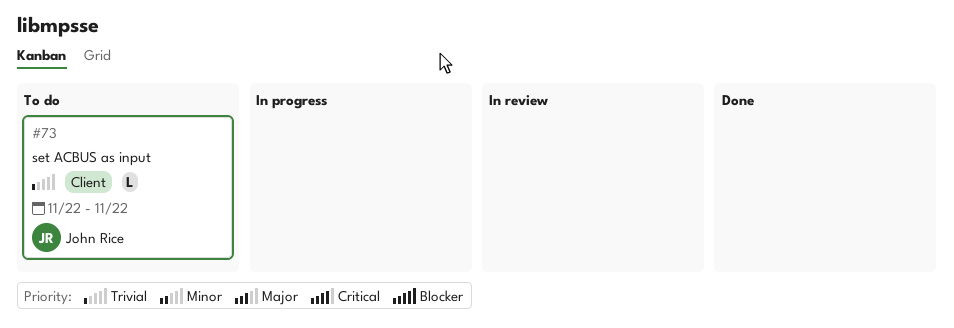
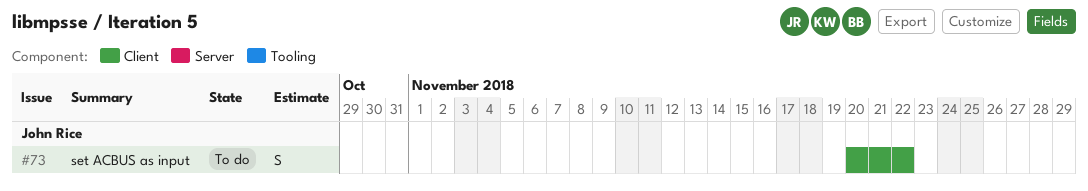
#73, estimate: L -> S
#73, start: Nov 22 -> Nov 20

